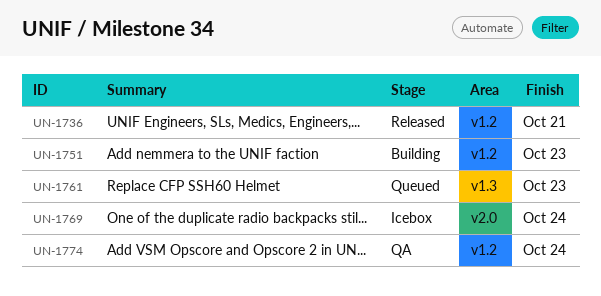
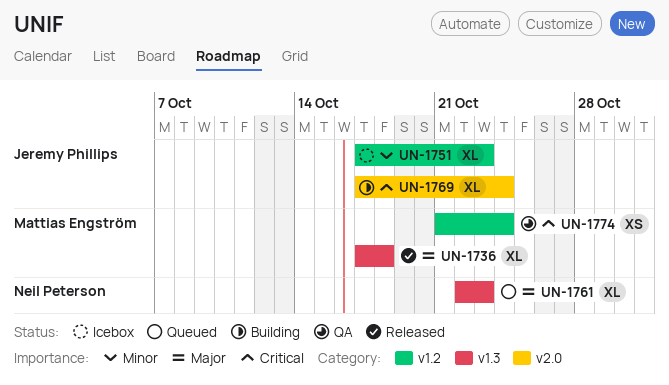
UN-1736, label: v1.2 -> v1.3
UN-1736, due: Oct 21 -> Oct 18
UN-1751, status: Building -> Icebox
UN-1769, status: Icebox -> Building

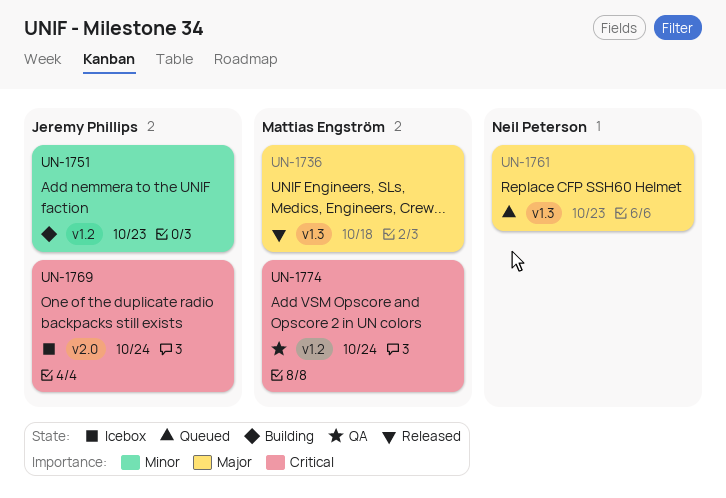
UN-1751, status: Icebox -> Building
UN-1769, status: Building -> Icebox

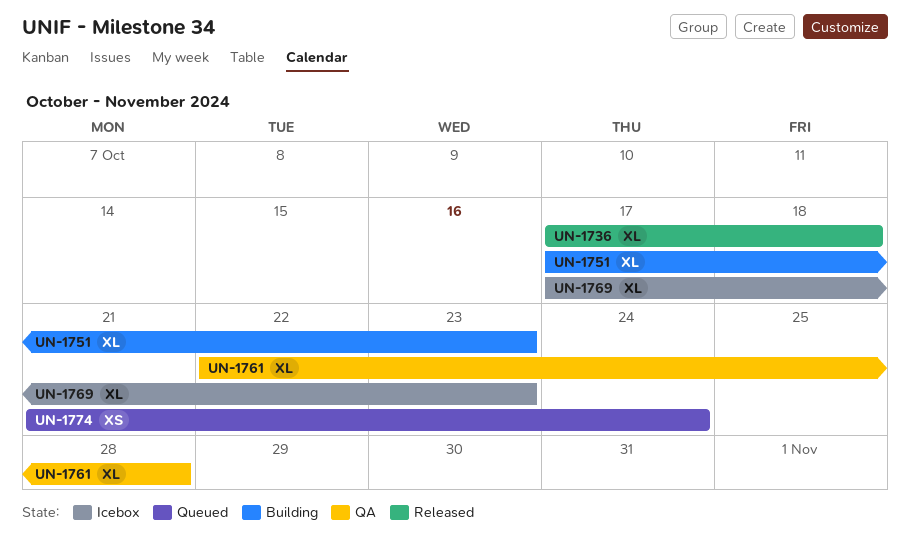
UN-1761, status: Queued -> QA
UN-1761, due: Oct 23 -> Oct 28
UN-1769, due: Oct 24 -> Oct 23
UN-1774, status: QA -> Queued

